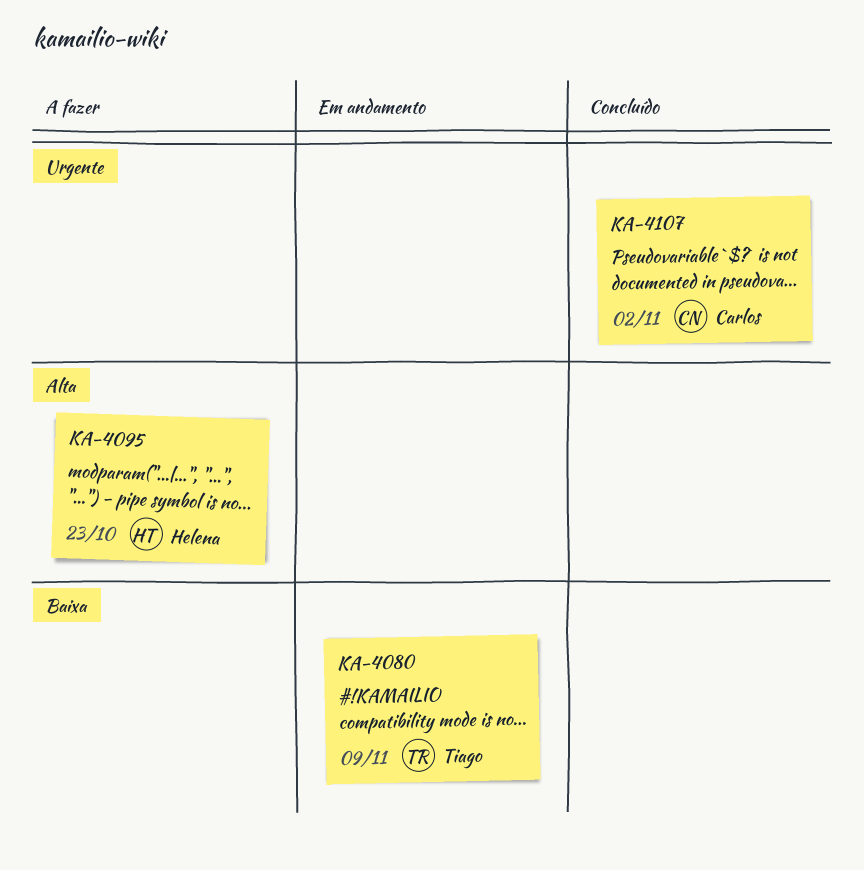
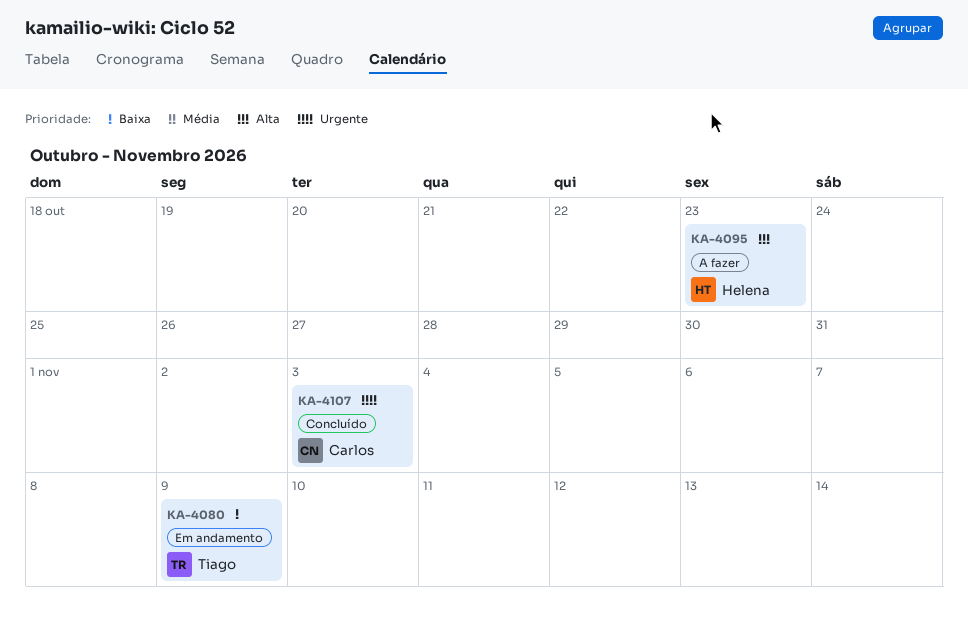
KA-4107, due: Nov 2 -> Nov 3

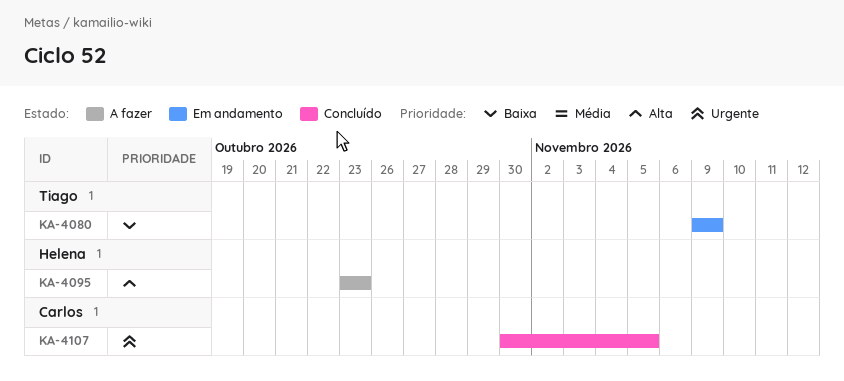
KA-4107, due: Nov 3 -> Nov 5

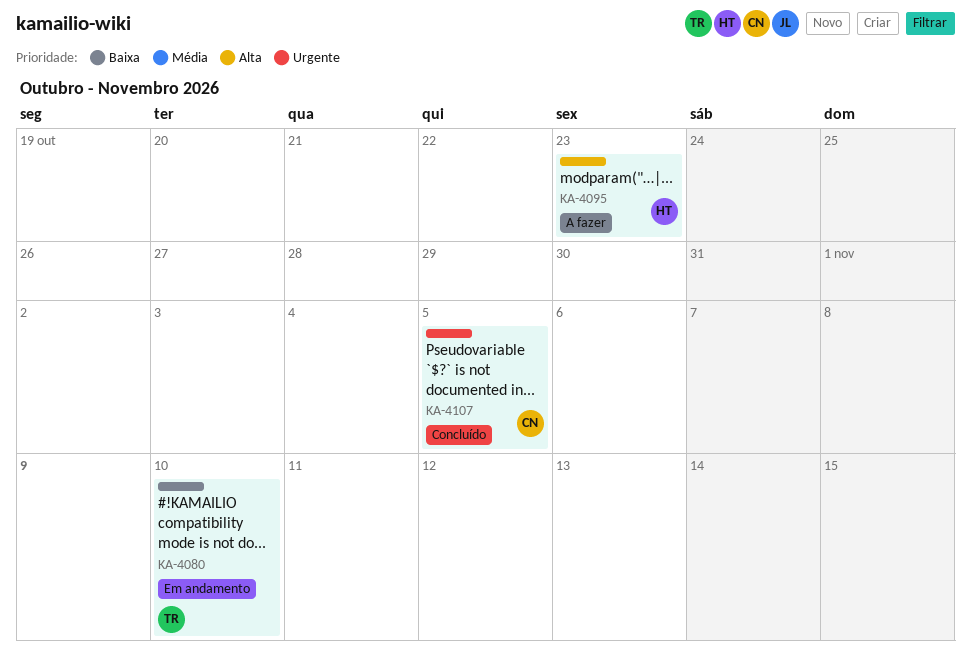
KA-4080, due: Nov 9 -> Nov 10

